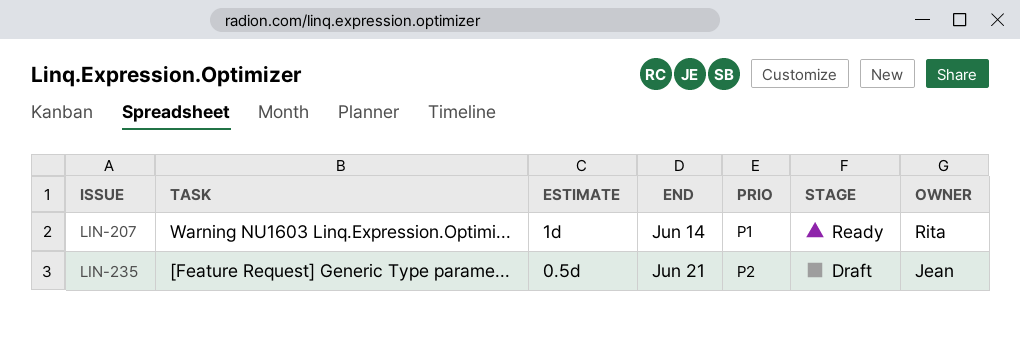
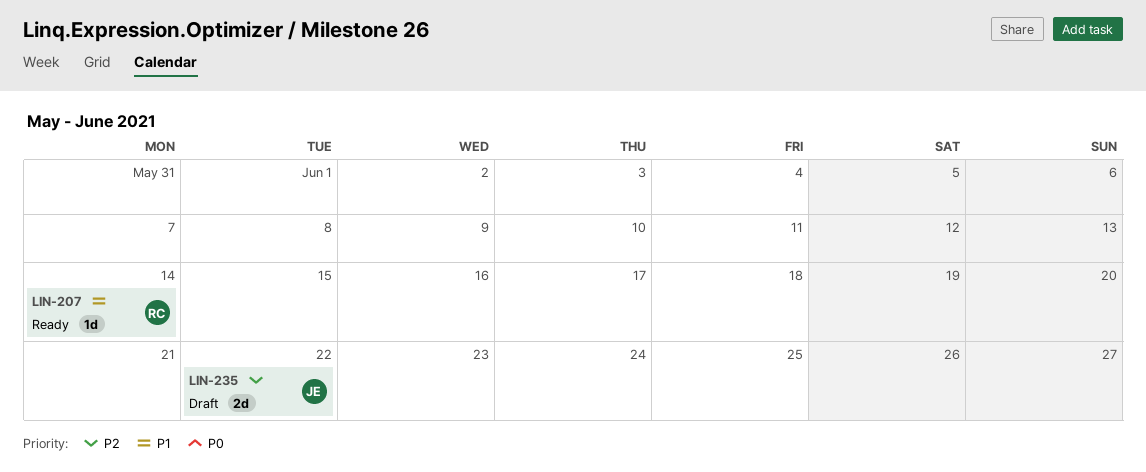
LIN-235, estimate: 0.5d -> 2d
LIN-235, due: Jun 21 -> Jun 22

